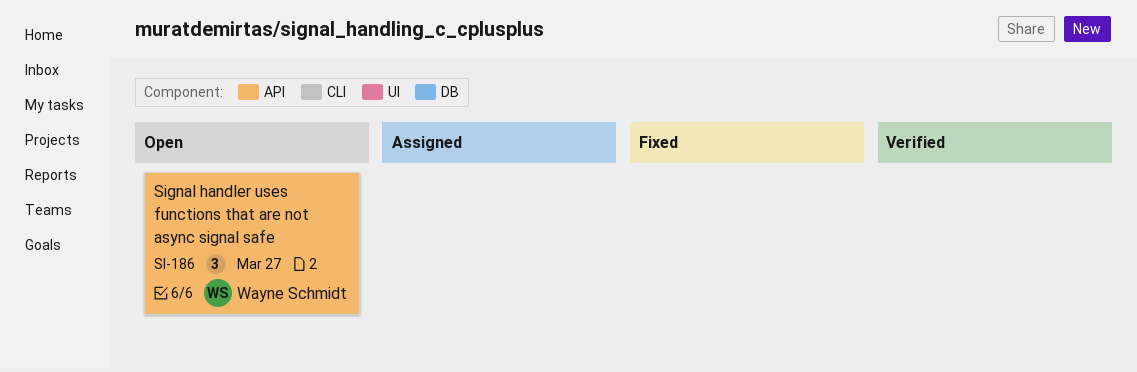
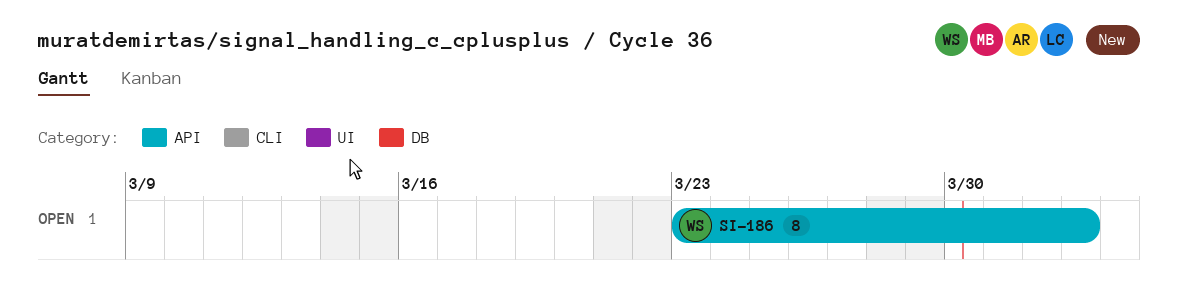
SI-186, estimate: 3 -> 8
SI-186, due: Mar 27 -> Apr 2

